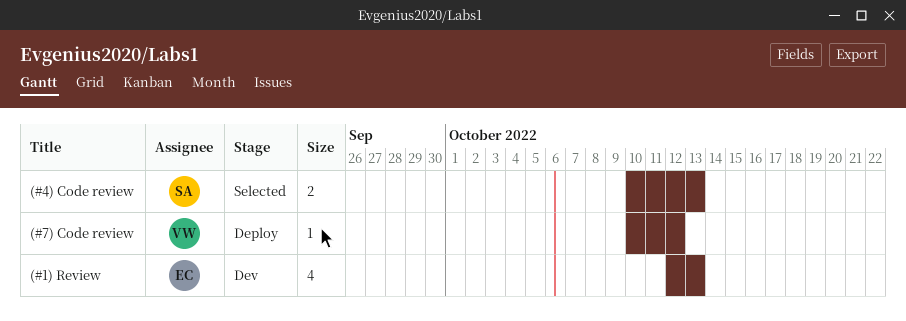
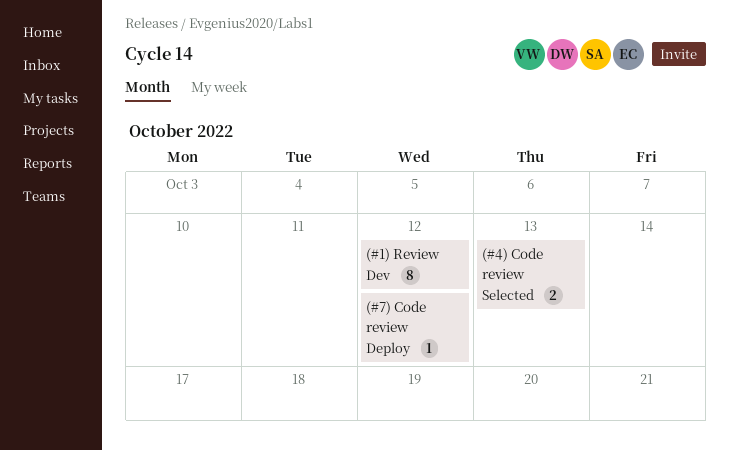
(#1) Review, estimate: 4 -> 8
(#1) Review, due: Oct 13 -> Oct 12

